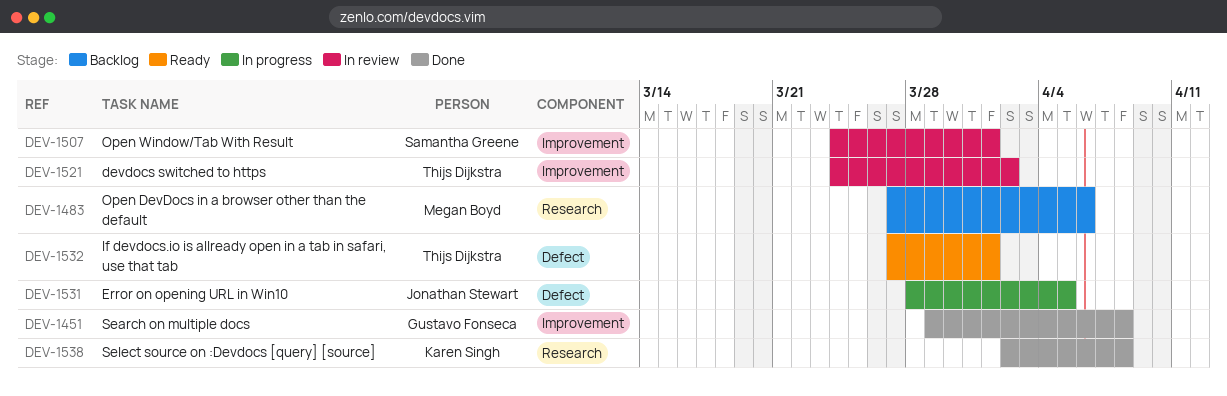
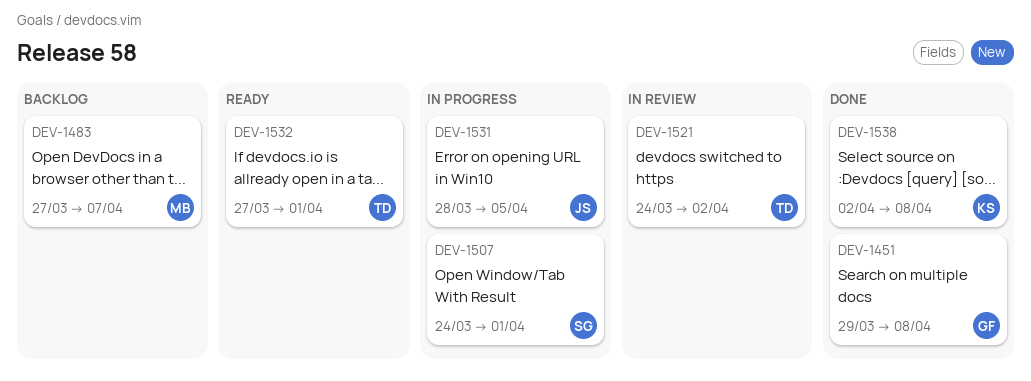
DEV-1483, due: Apr 6 -> Apr 7
DEV-1507, status: In review -> In progress

